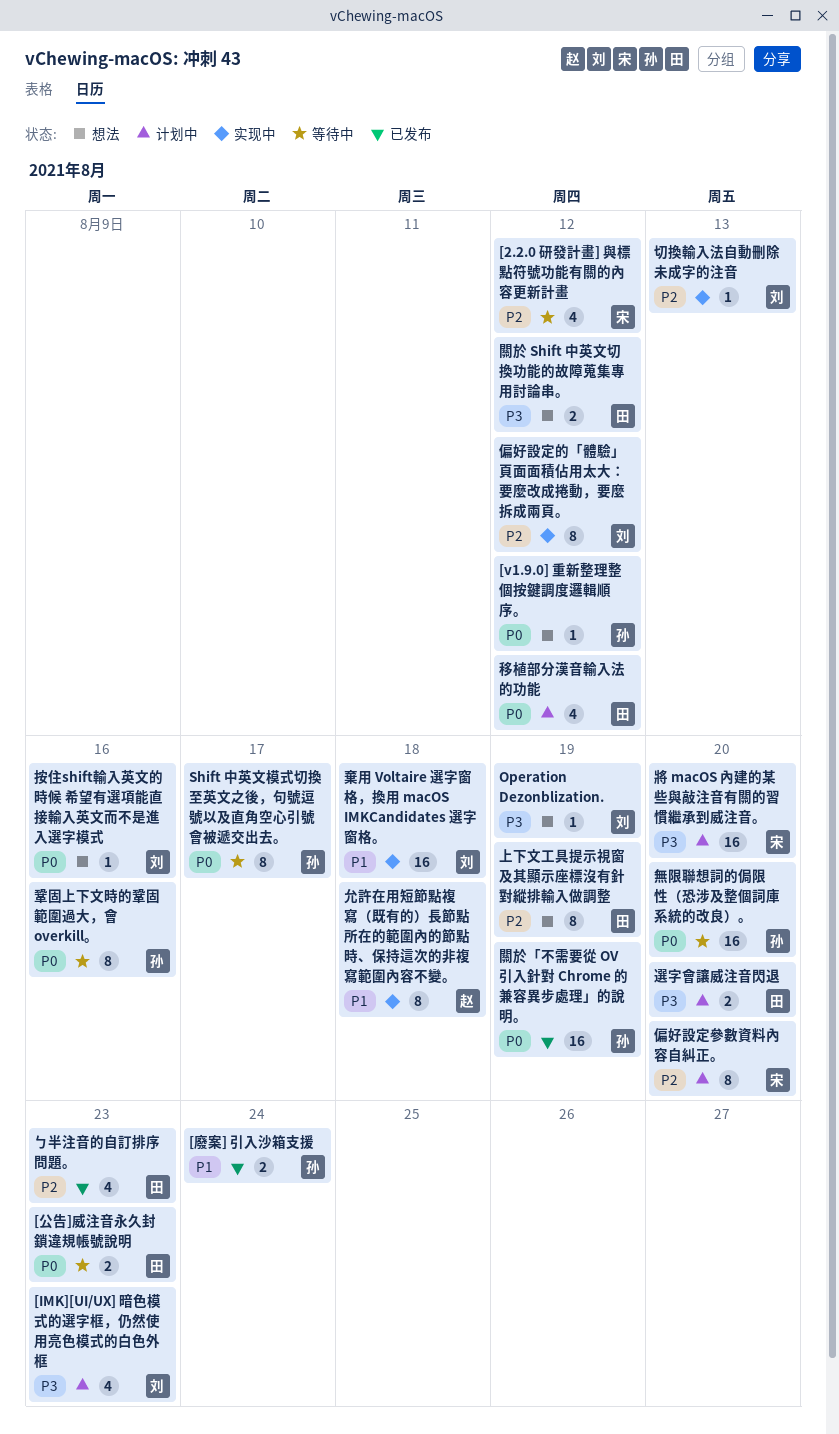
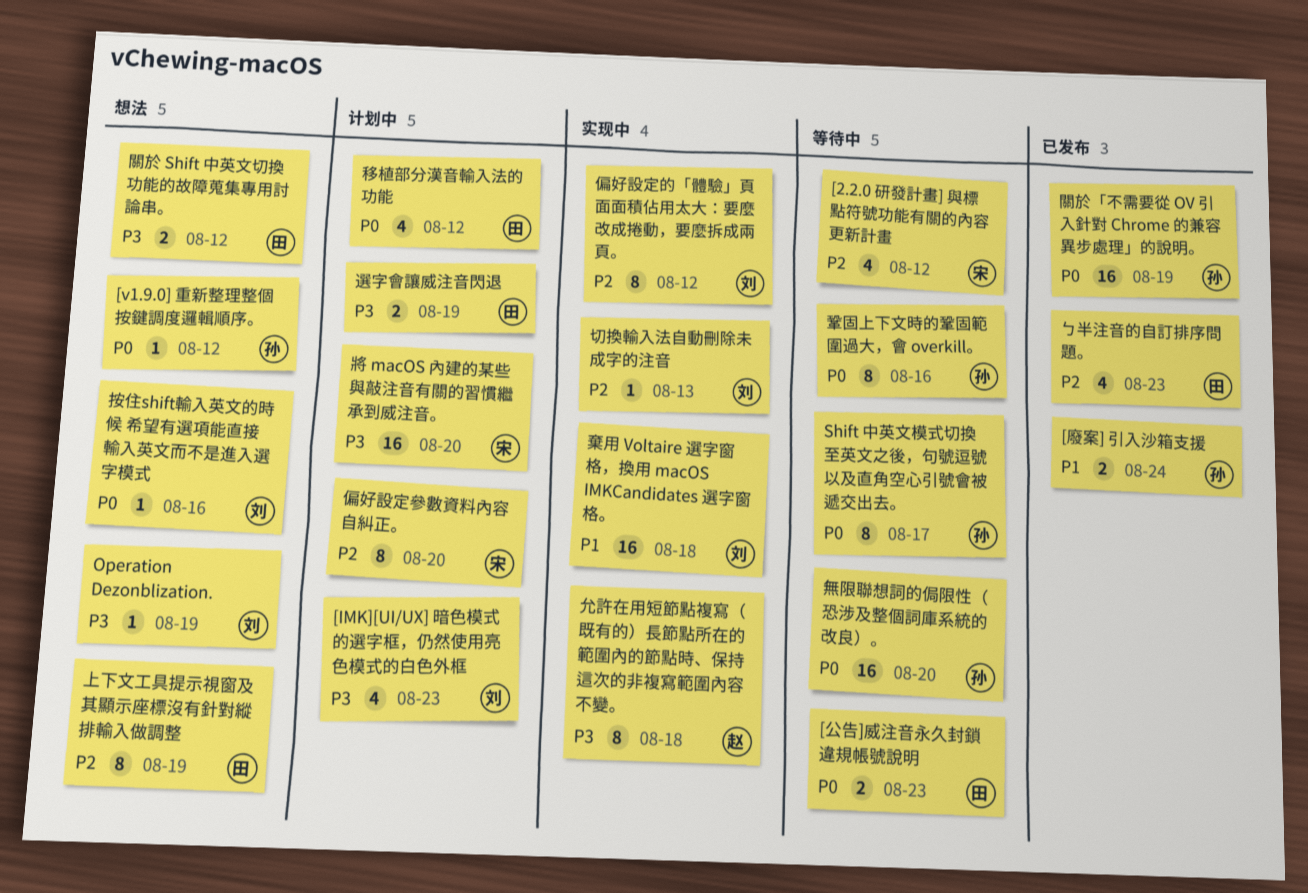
允許在用短節點複寫（既有的）長節點所在的範圍內的節點時、保持這次的非複寫範圍內容不變。, priority: P1 -> P3
選字會讓威注音閃退, due: Aug 20 -> Aug 19

